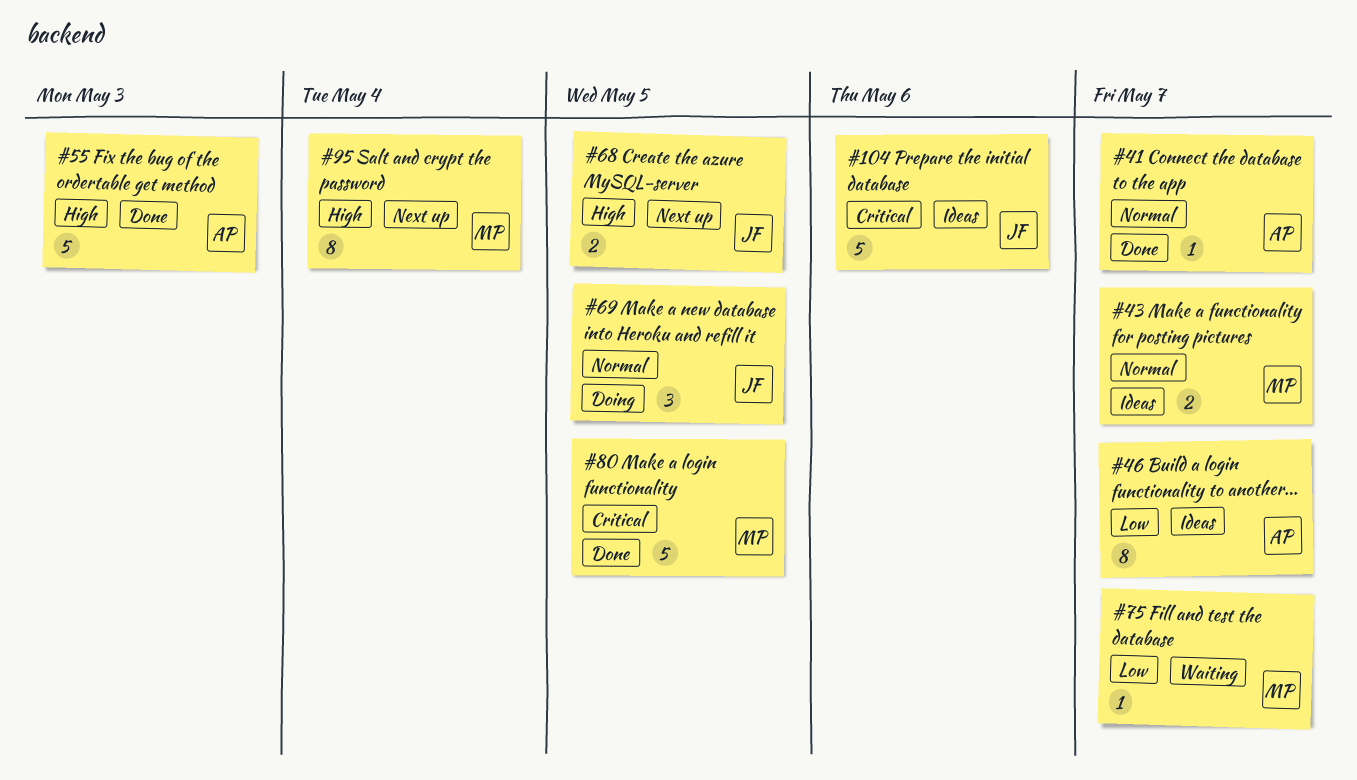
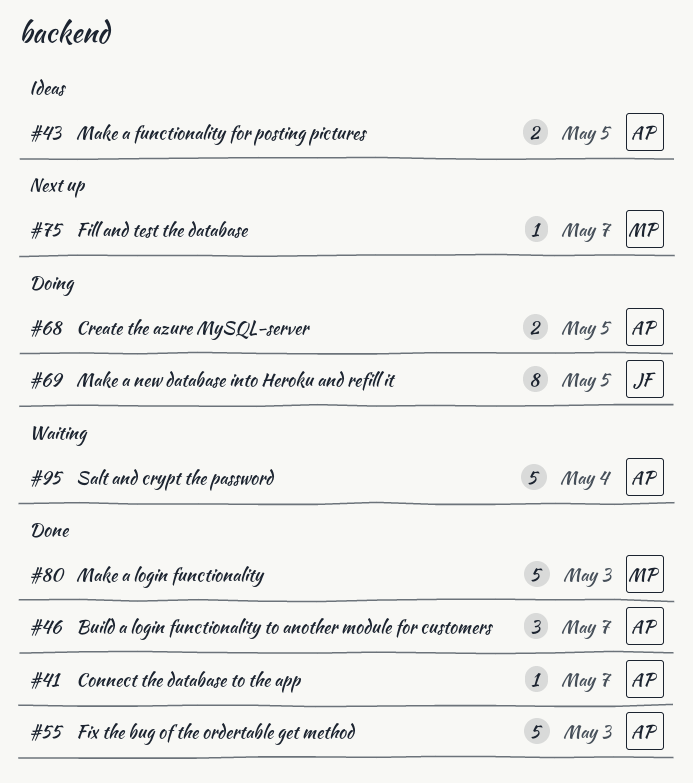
#43, owner: MP -> AP
#43, due: May 7 -> May 5
#46, status: Ideas -> Done
#46, estimate: 8 -> 3
#68, status: Next up -> Doing
#68, owner: JF -> AP
#69, estimate: 3 -> 8
#75, status: Waiting -> Next up
#80, due: May 5 -> May 3
#95, status: Next up -> Waiting
#95, owner: MP -> AP
#95, estimate: 8 -> 5
#104: present -> none

